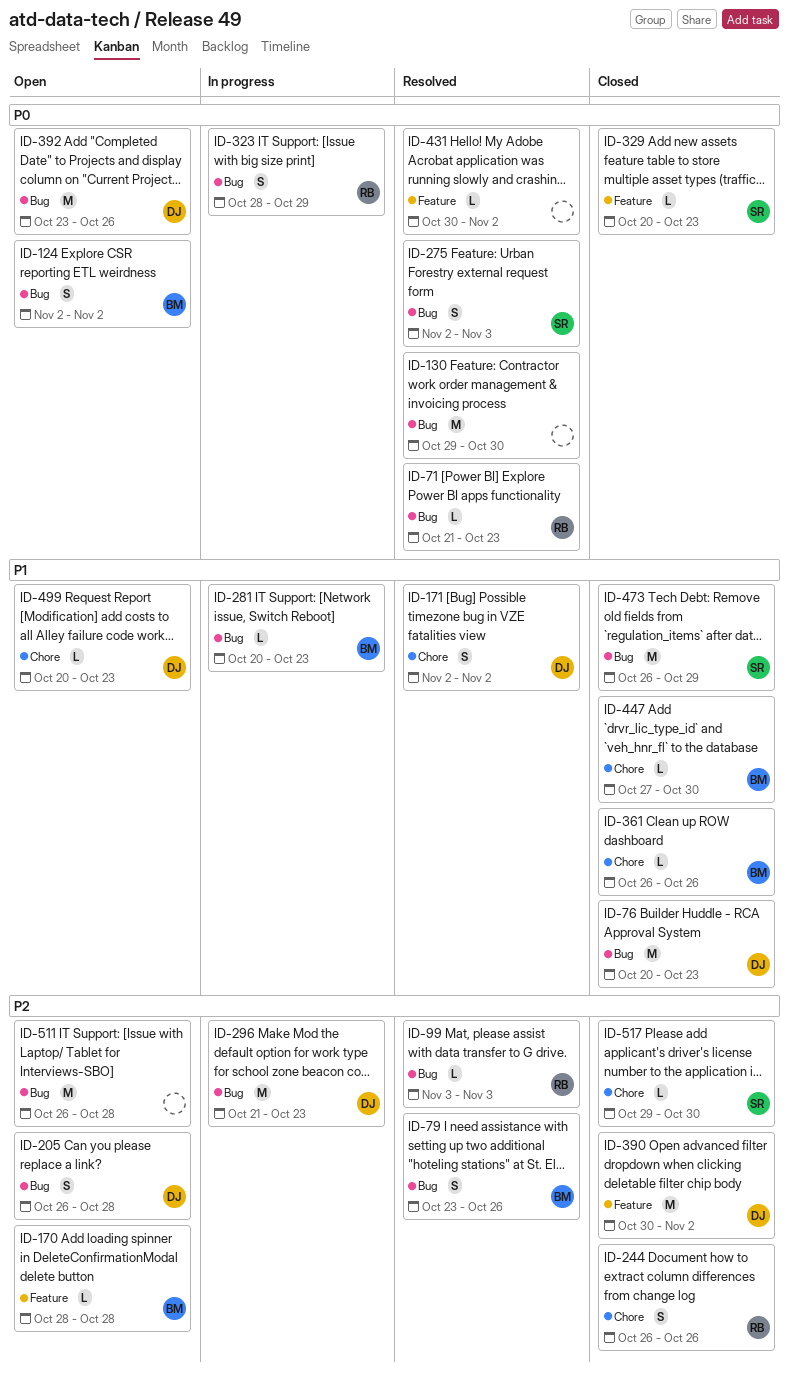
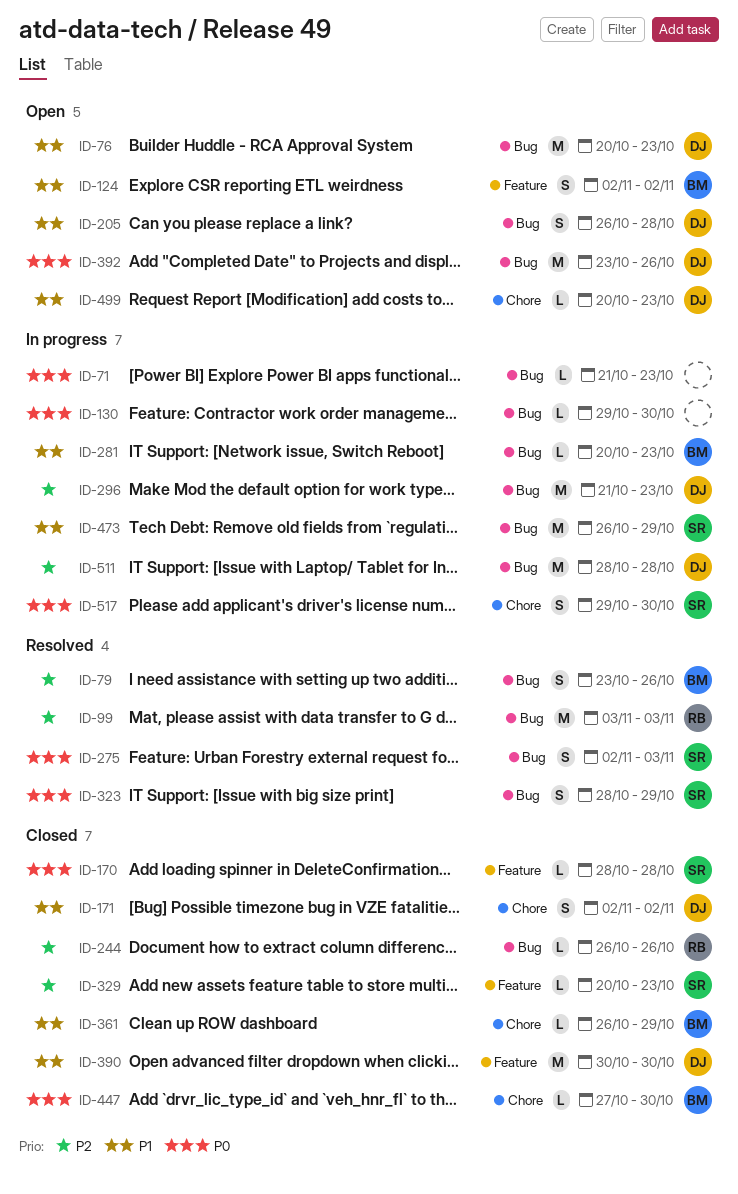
ID-71, status: Resolved -> In progress
ID-71, owner: RB -> none
ID-76, status: Closed -> Open
ID-99, estimate: L -> M
ID-124, priority: P0 -> P1
ID-124, label: Bug -> Feature
ID-130, status: Resolved -> In progress
ID-130, estimate: M -> L
ID-170, status: Open -> Closed
ID-170, owner: BM -> SR
ID-170, priority: P2 -> P0
ID-171, status: Resolved -> Closed
ID-205, priority: P2 -> P1
ID-244, label: Chore -> Bug
ID-244, estimate: S -> L
ID-323, status: In progress -> Resolved
ID-323, owner: RB -> SR
ID-329, priority: P0 -> P2
ID-361, due: Oct 26 -> Oct 29
ID-390, priority: P2 -> P1
ID-390, due: Nov 2 -> Oct 30
ID-431: present -> none
ID-447, priority: P1 -> P0
ID-473, status: Closed -> In progress
ID-511, status: Open -> In progress
ID-511, owner: none -> DJ
ID-511, start: Oct 26 -> Oct 28
ID-517, status: Closed -> In progress
ID-517, priority: P2 -> P0
ID-517, estimate: L -> S

